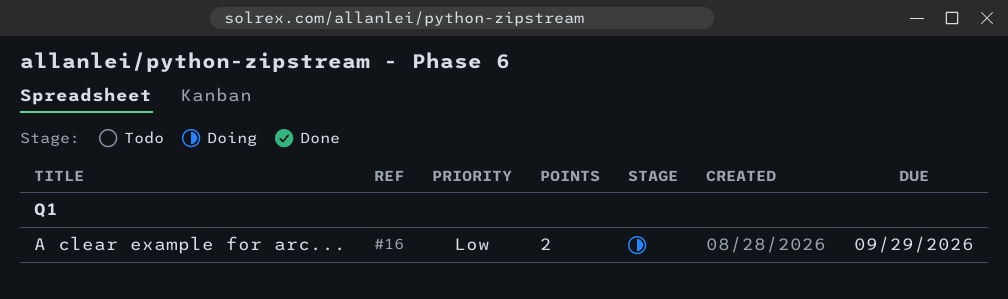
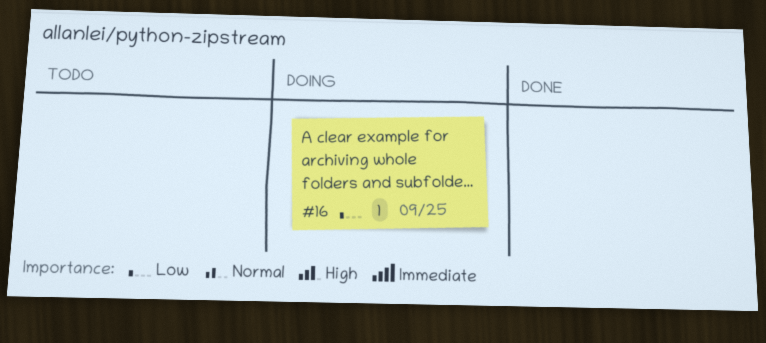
#16, estimate: 2 -> 1
#16, due: Sep 29 -> Sep 25

